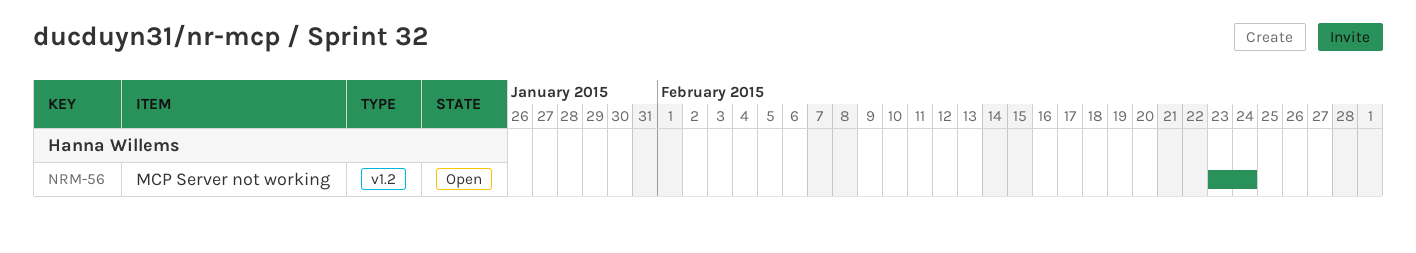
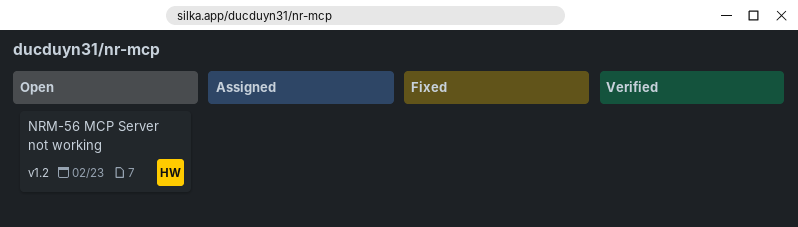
NRM-56, due: Feb 24 -> Feb 23

